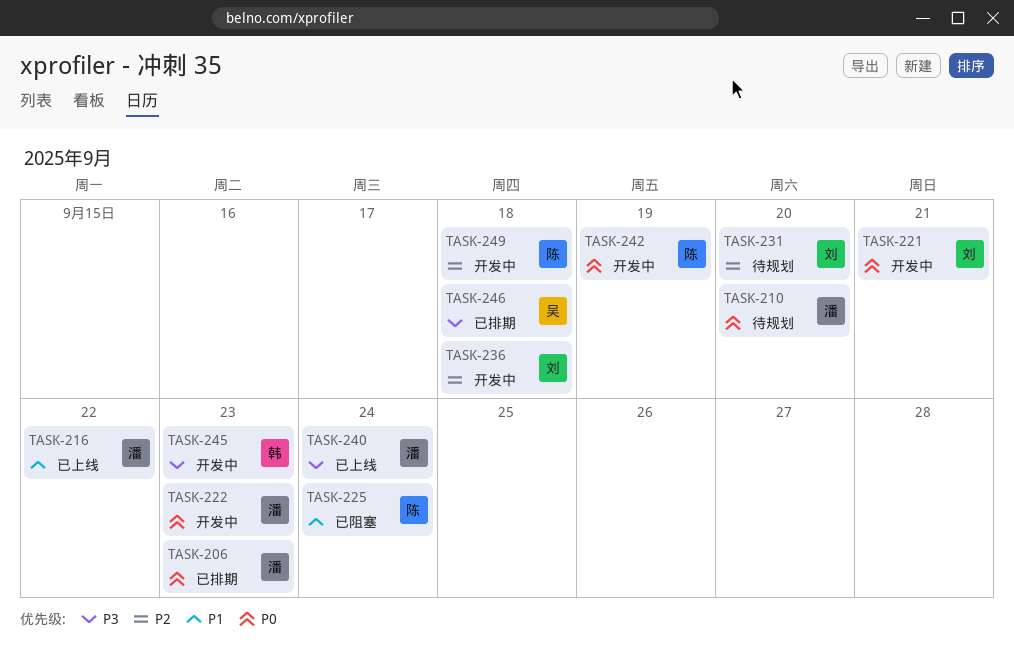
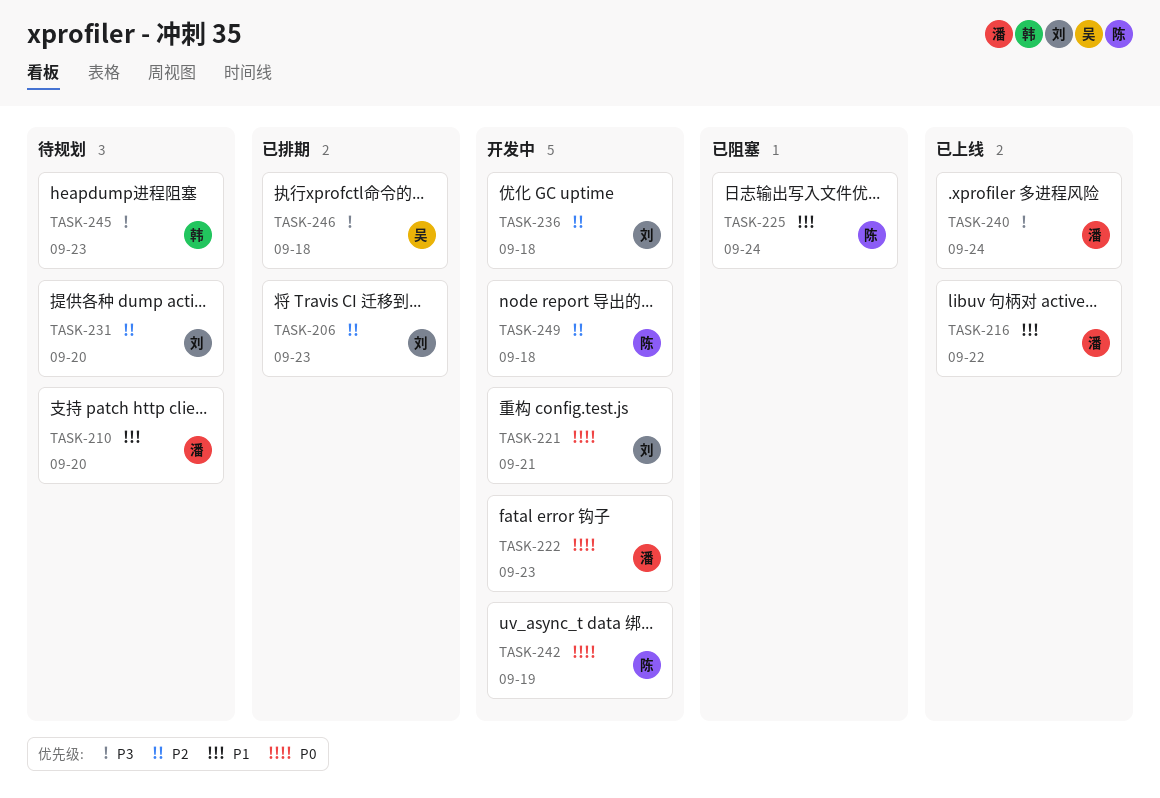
TASK-206, owner: 潘 -> 刘
TASK-206, priority: P0 -> P2
TASK-210, priority: P0 -> P1
TASK-245, status: 开发中 -> 待规划

